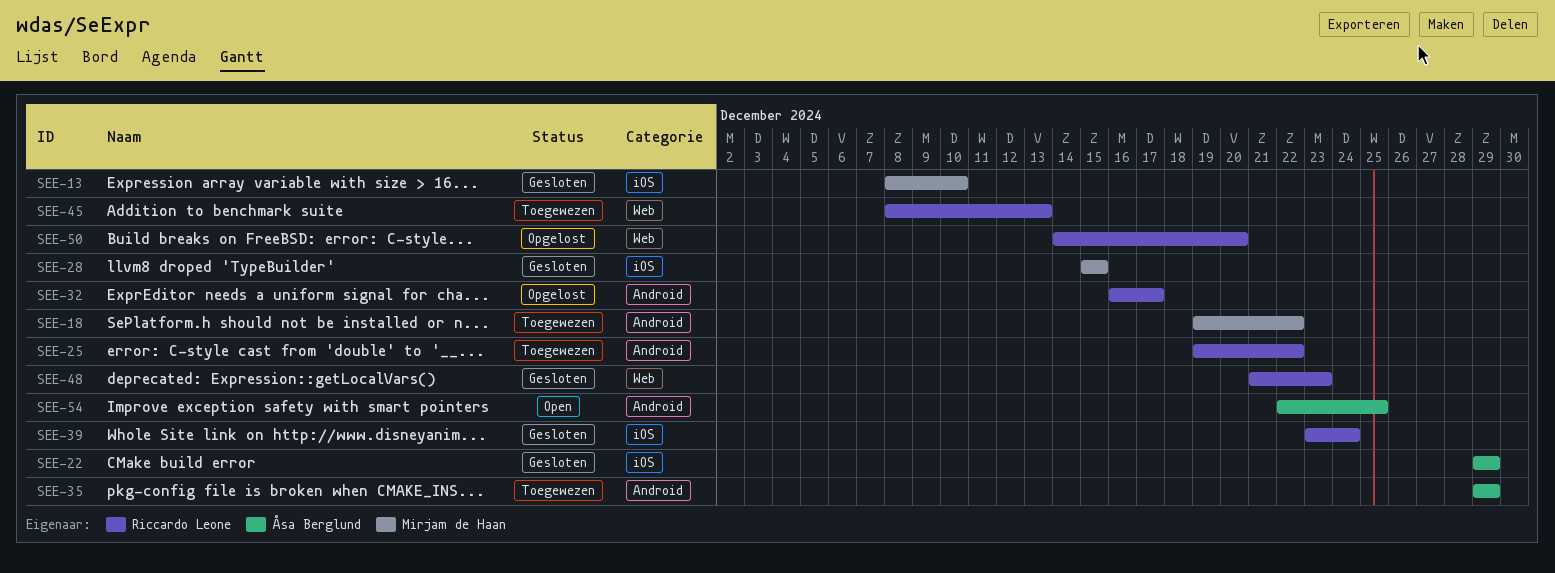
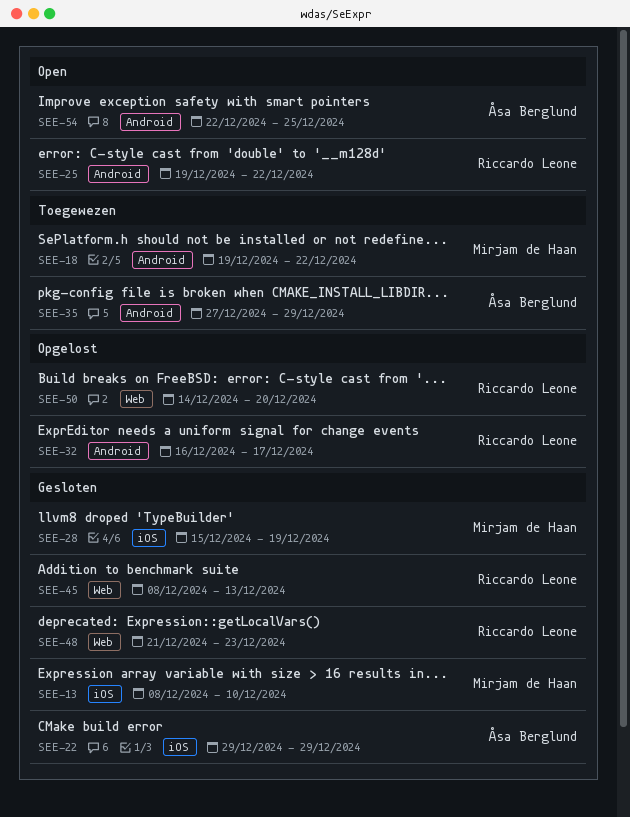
SEE-25, status: Toegewezen -> Open
SEE-28, due: Dec 15 -> Dec 19
SEE-35, start: Dec 29 -> Dec 27
SEE-39: present -> none
SEE-45, status: Toegewezen -> Gesloten

